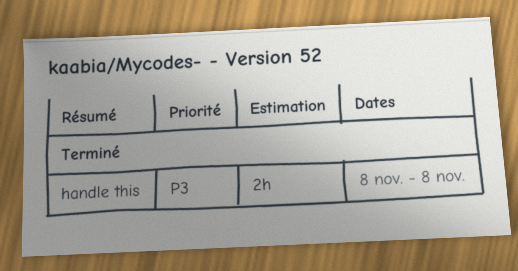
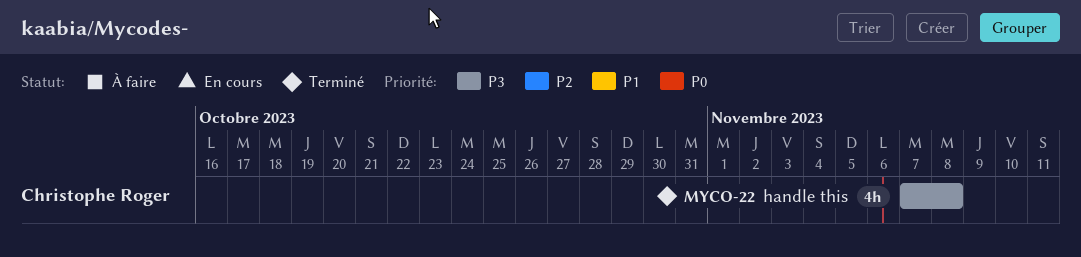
handle this, estimate: 2h -> 4h
handle this, start: Nov 8 -> Nov 7

